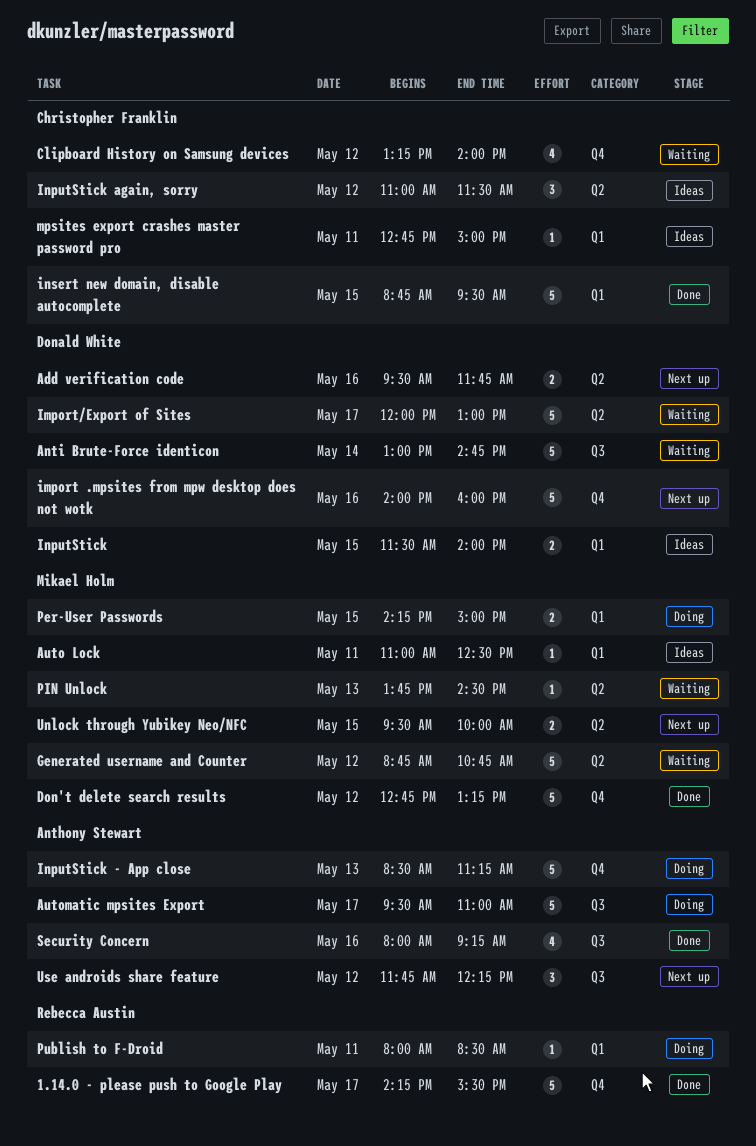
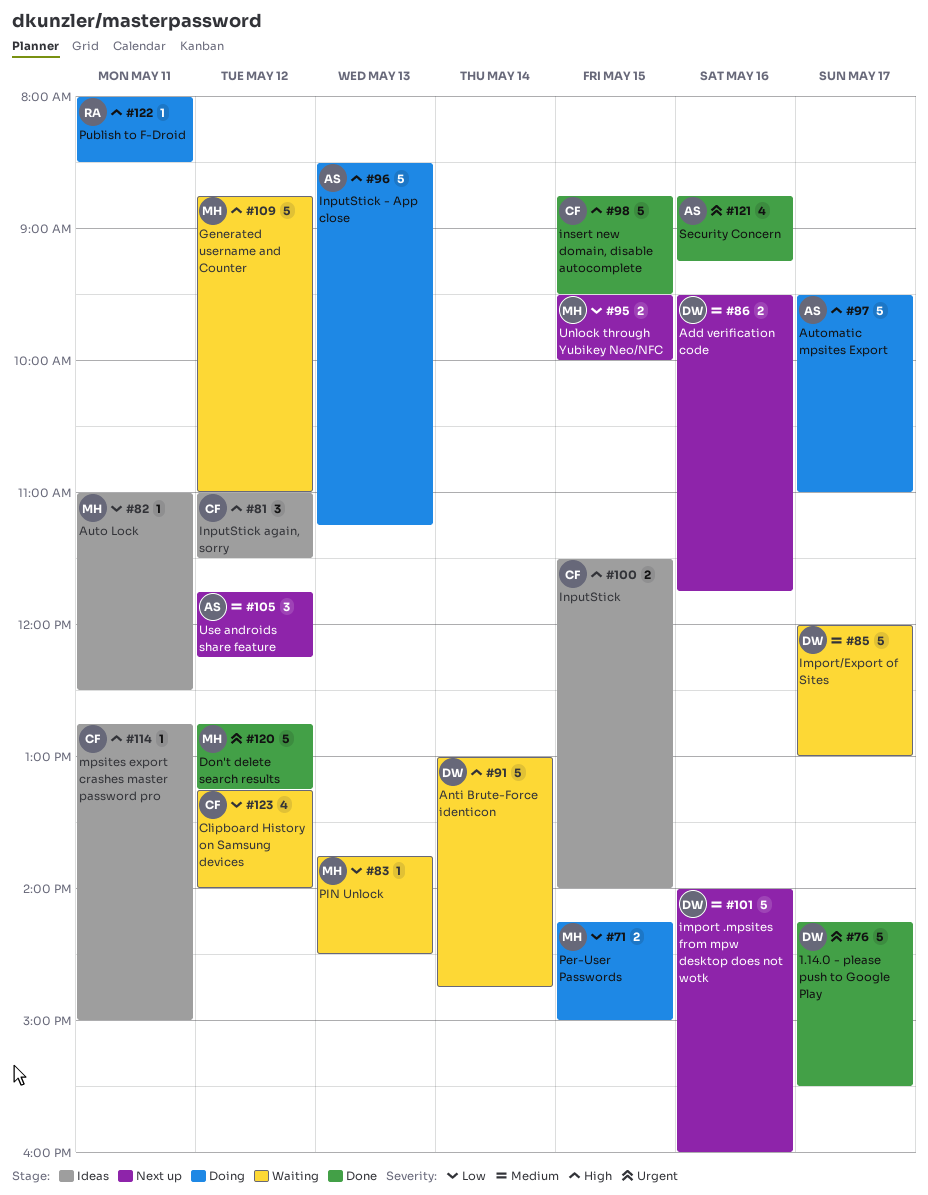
1.14.0 - please push to Google Play, owner: Rebecca Austin -> Donald White
Generated username and Counter, ends: 10:45 -> 11:00
InputStick, owner: Donald White -> Christopher Franklin
Security Concern, begins: 08:00 -> 08:45

